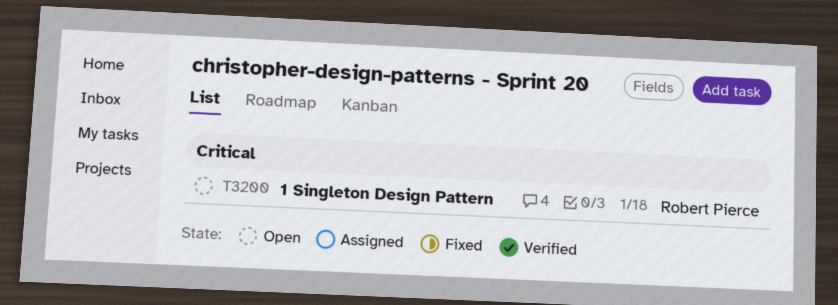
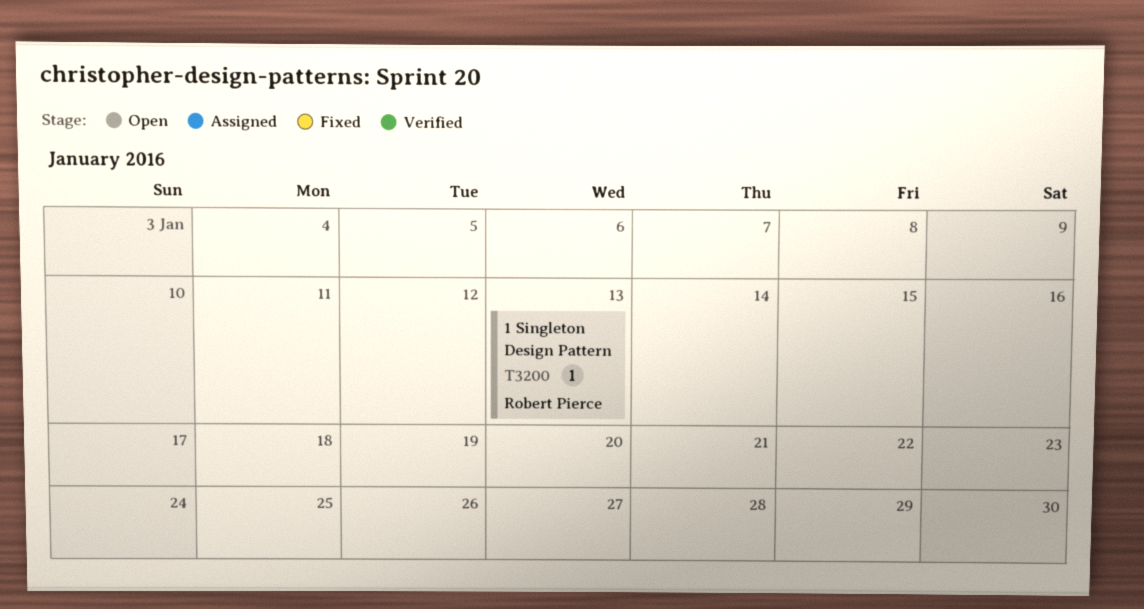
T3200, due: Jan 18 -> Jan 13

